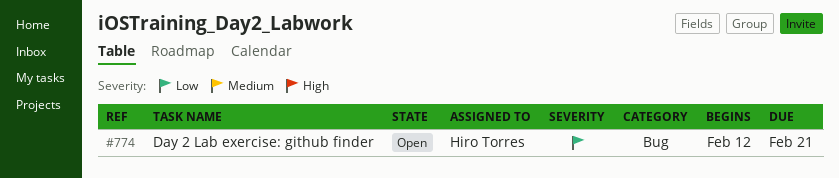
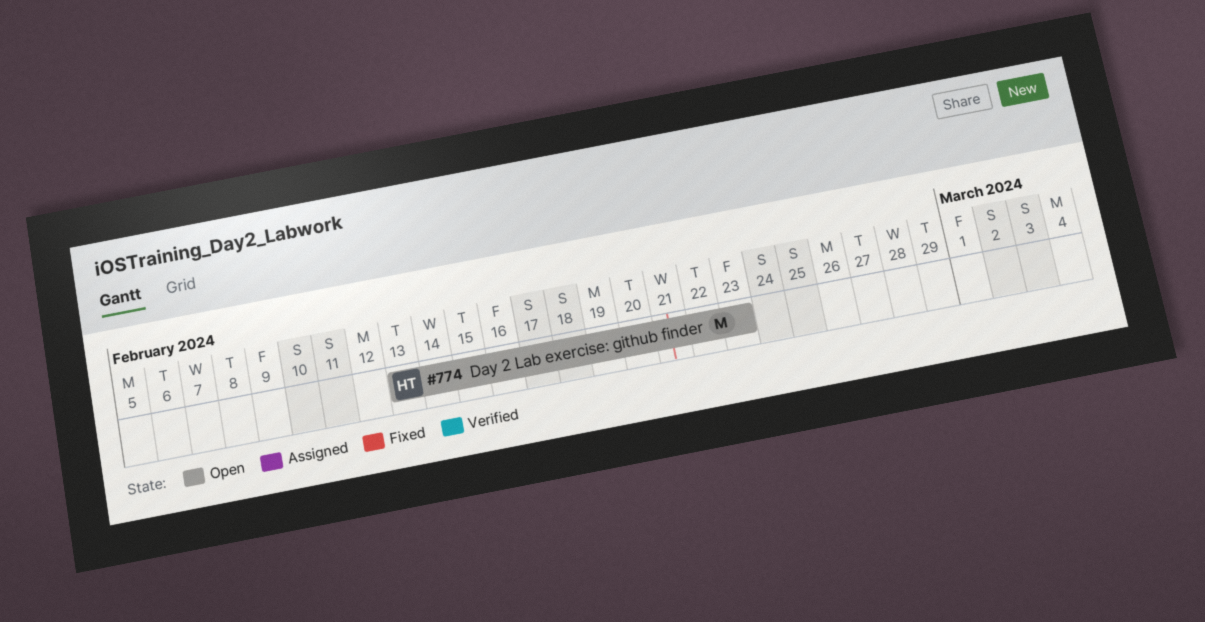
#774, start: Feb 12 -> Feb 13
#774, due: Feb 21 -> Feb 23

